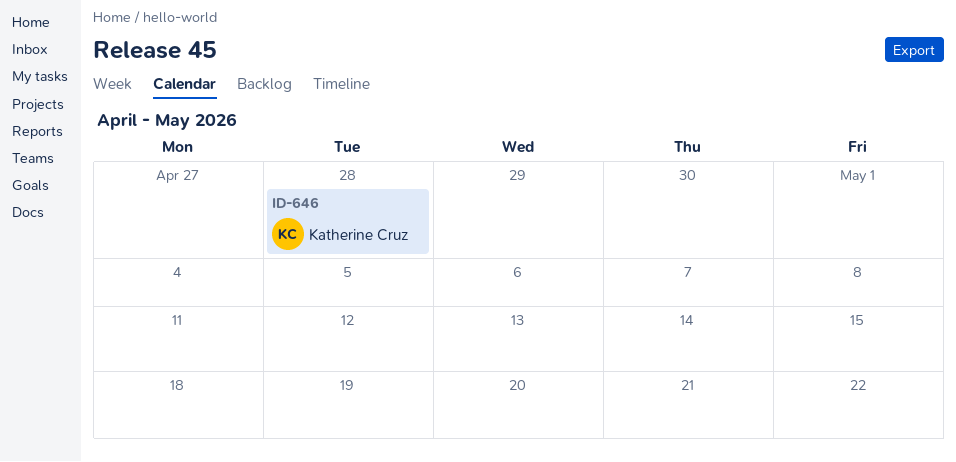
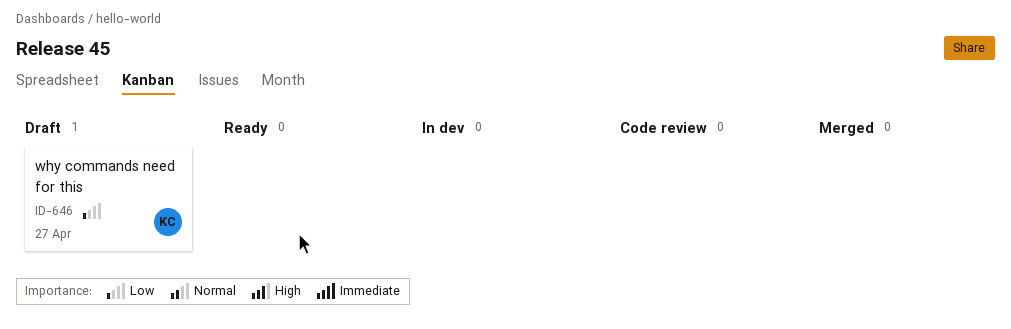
ID-646, due: Apr 28 -> Apr 27

